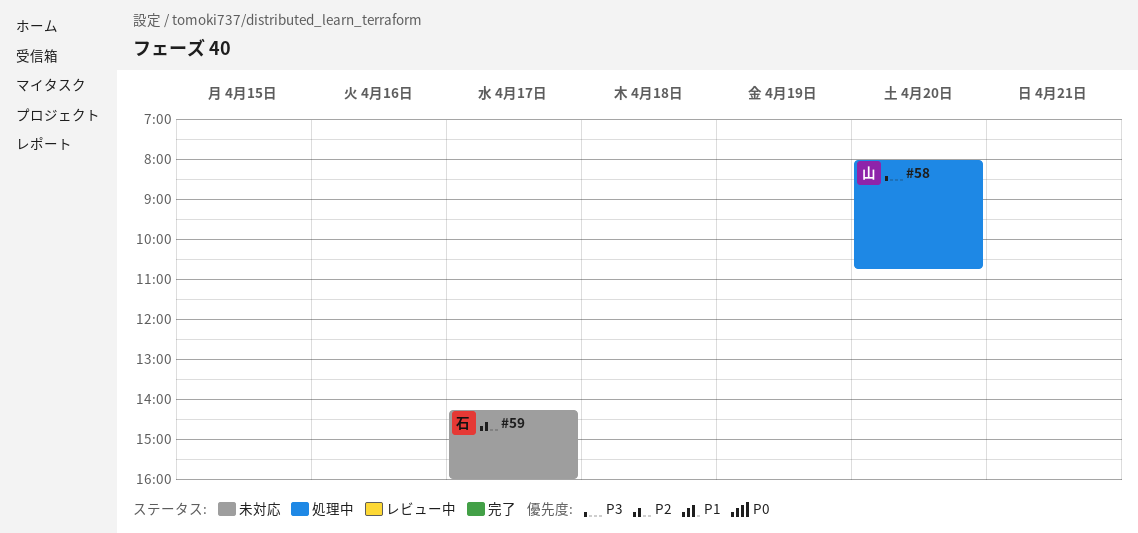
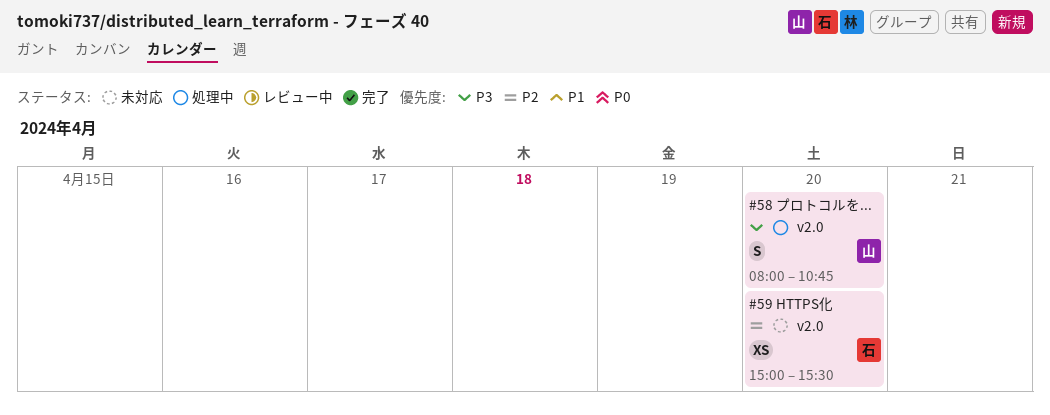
#59, day: Apr 17 -> Apr 20
#59, begins: 14:15 -> 15:00
#59, ends: 16:00 -> 15:30

